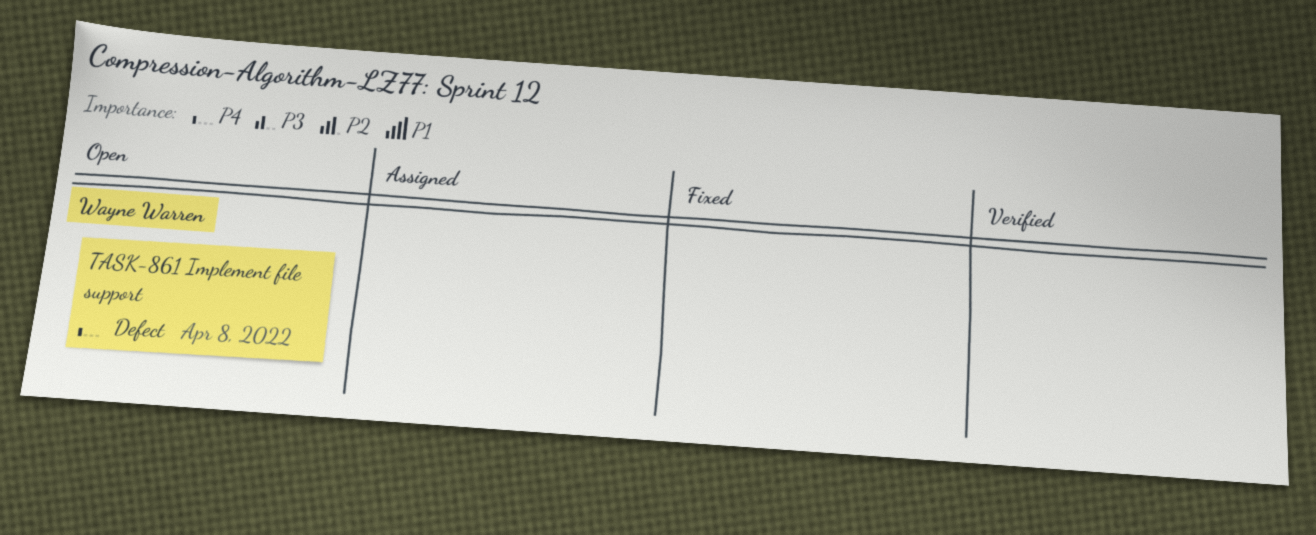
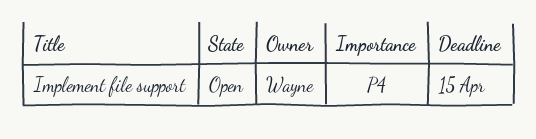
Implement file support, due: Apr 8 -> Apr 15

